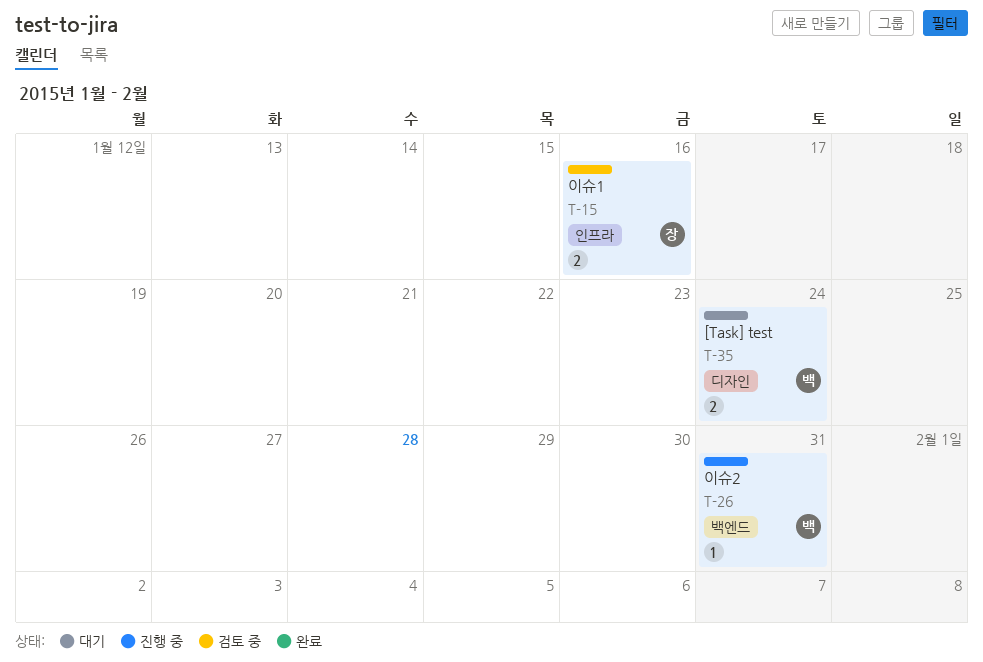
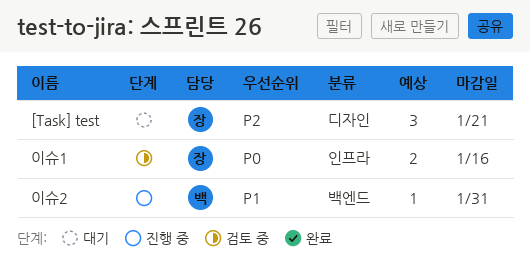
[Task] test, owner: 백 -> 장
[Task] test, estimate: 2 -> 3
[Task] test, due: Jan 24 -> Jan 21

